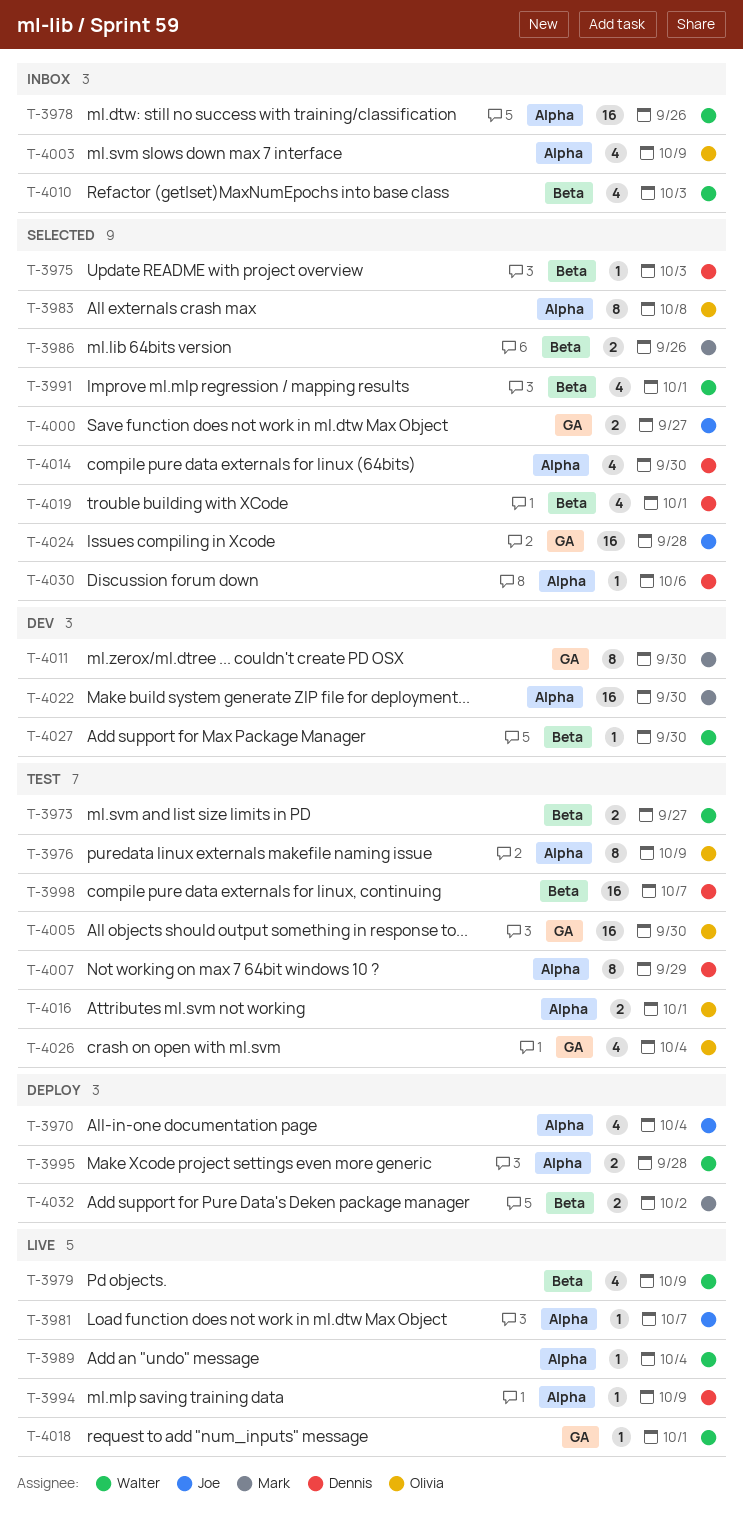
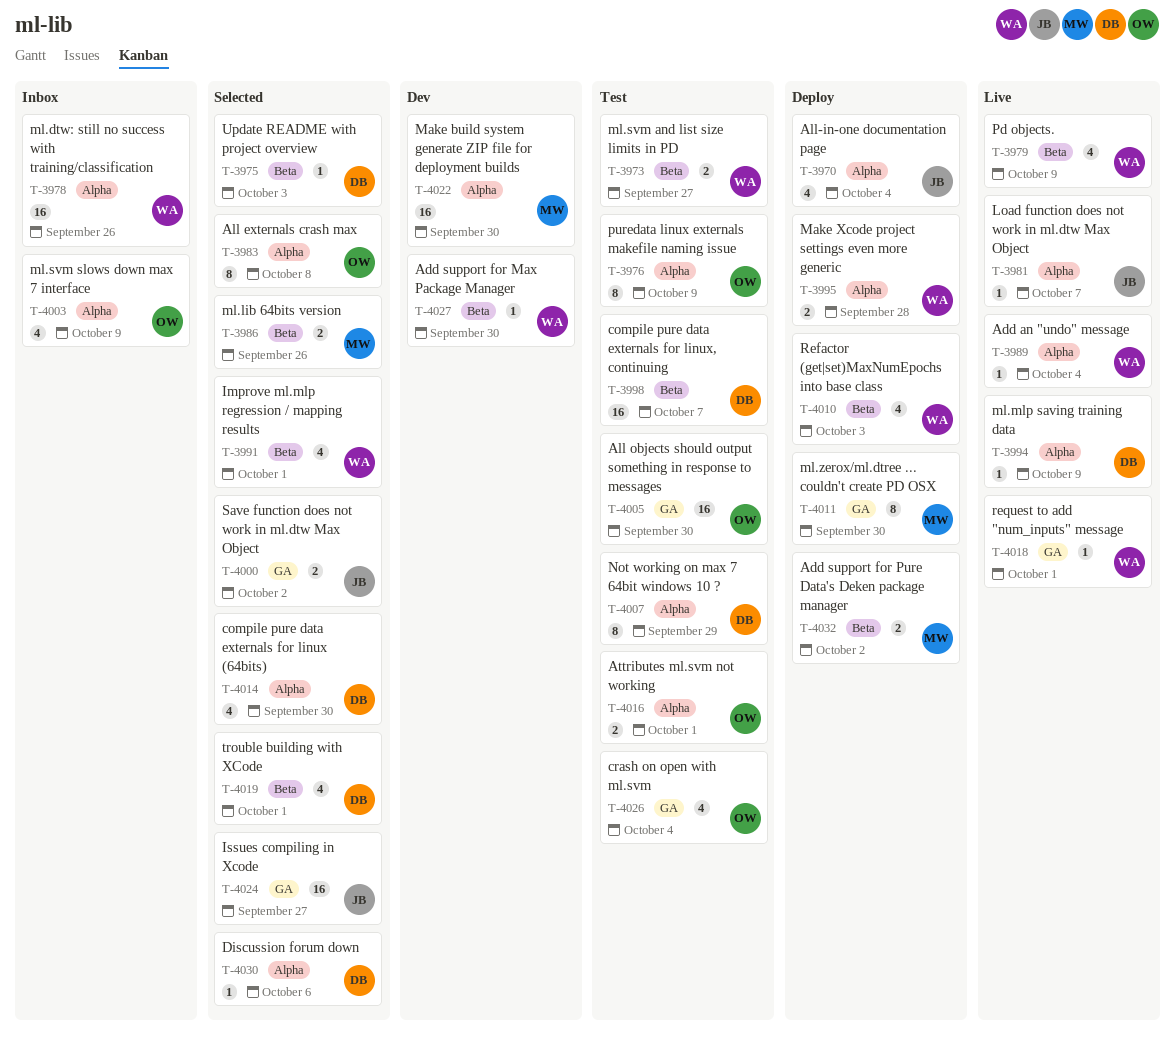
T-4000, due: Sep 27 -> Oct 2
T-4010, status: Inbox -> Deploy
T-4011, status: Dev -> Deploy
T-4024, due: Sep 28 -> Sep 27

